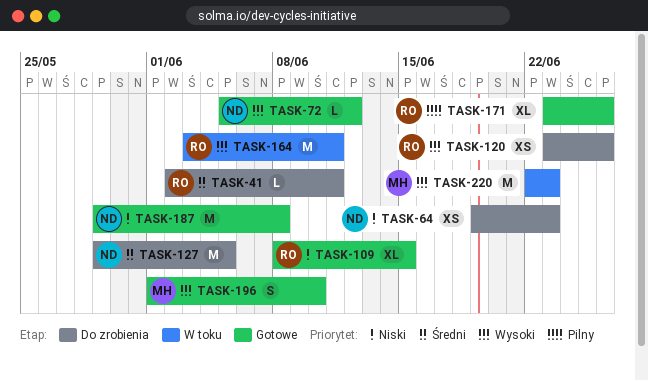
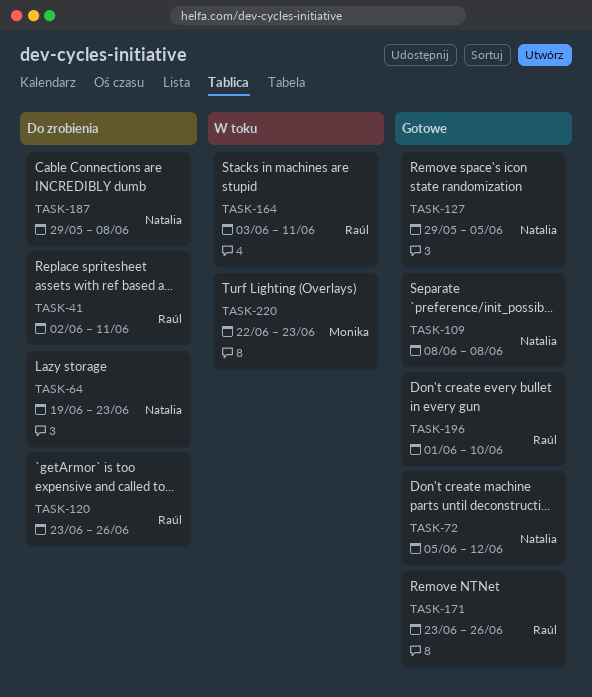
TASK-109, owner: Raúl -> Natalia
TASK-109, due: Jun 15 -> Jun 8
TASK-127, status: Do zrobienia -> Gotowe
TASK-187, status: Gotowe -> Do zrobienia
TASK-196, owner: Monika -> Raúl

